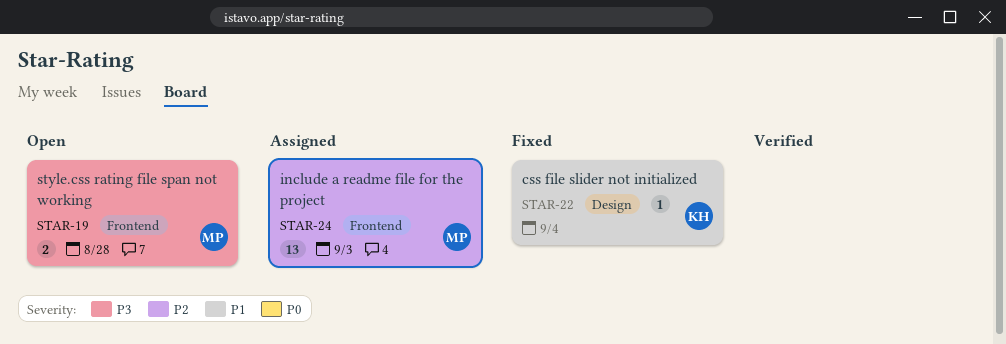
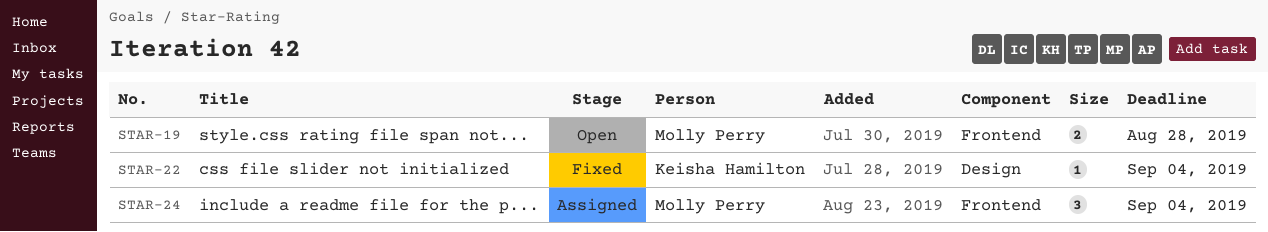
STAR-24, estimate: 13 -> 3
STAR-24, due: Sep 3 -> Sep 4

